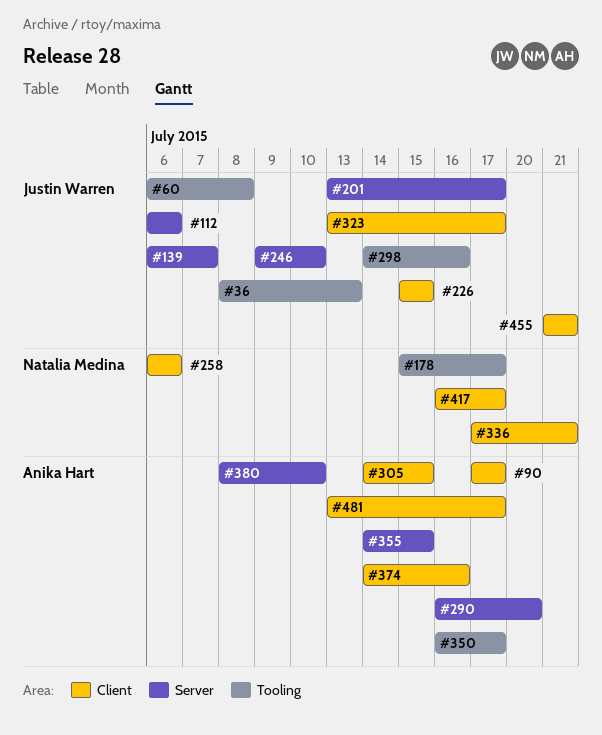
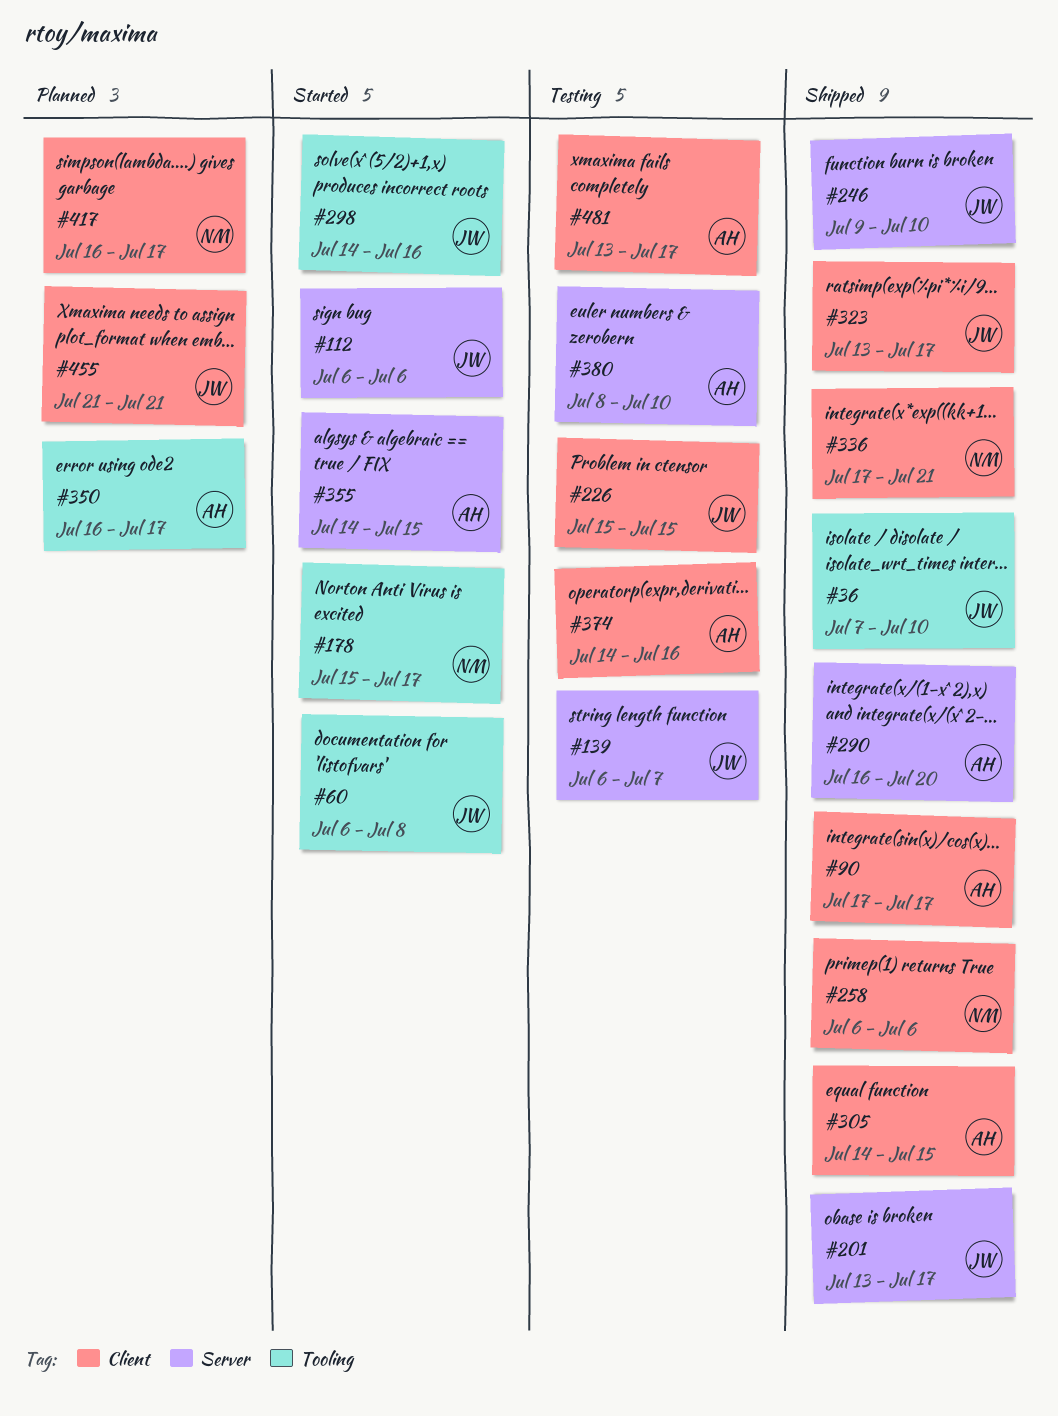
#36, start: Jul 8 -> Jul 7
#36, due: Jul 13 -> Jul 10

